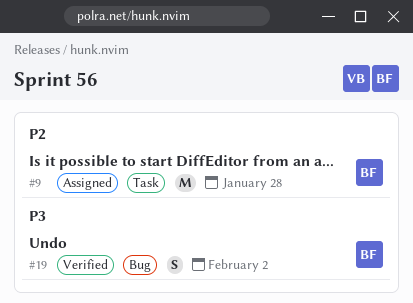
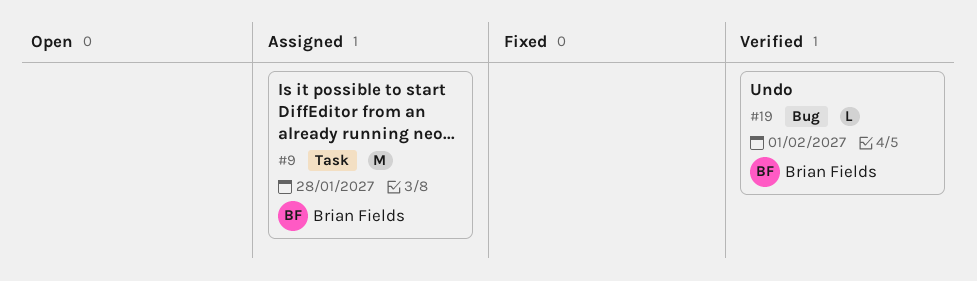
#19, estimate: S -> L
#19, due: Feb 2 -> Feb 1

